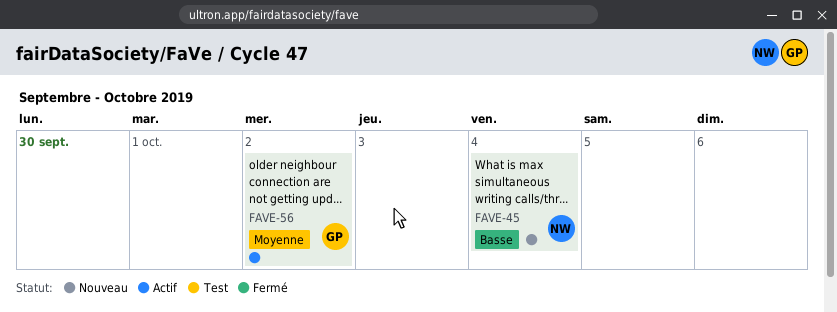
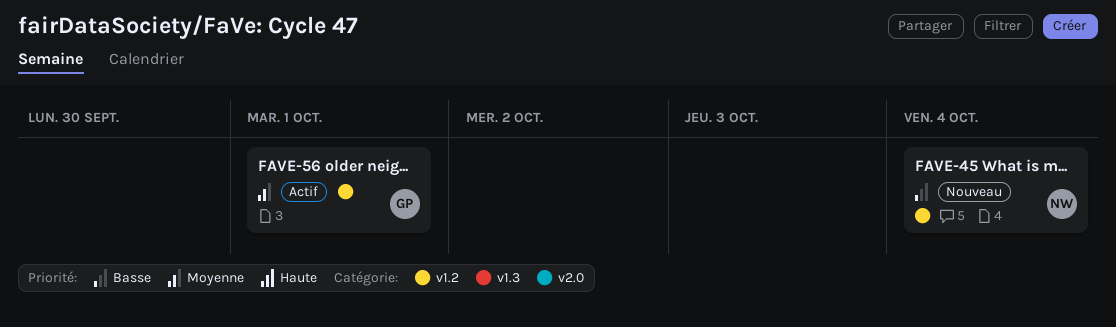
FAVE-56, due: Oct 2 -> Oct 1

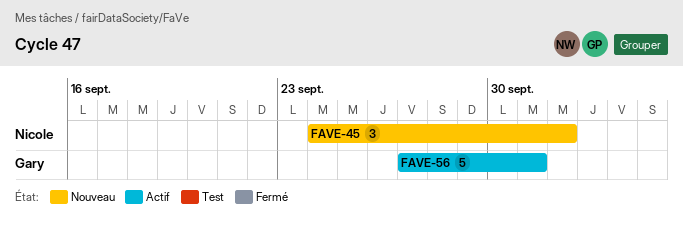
FAVE-45, due: Oct 4 -> Oct 2

